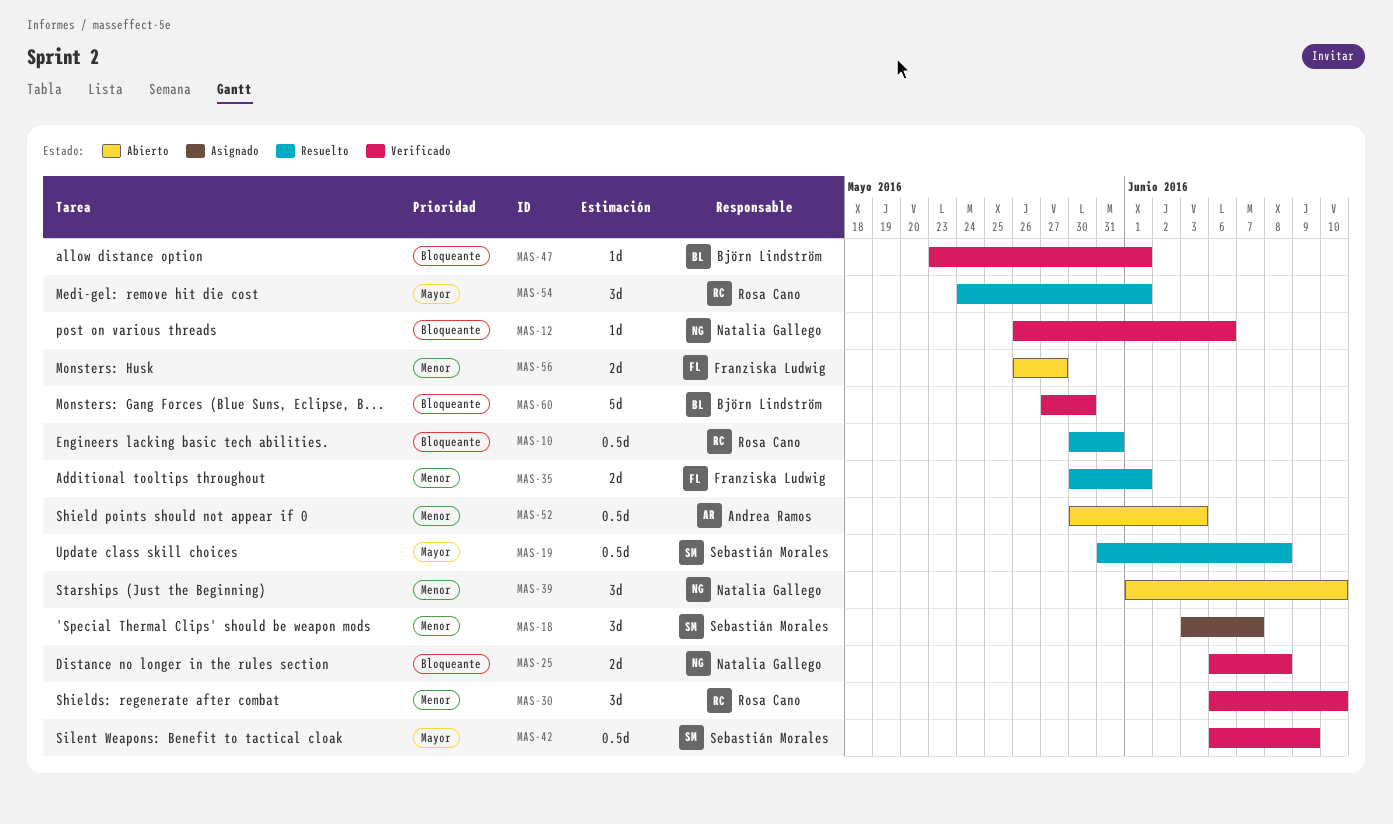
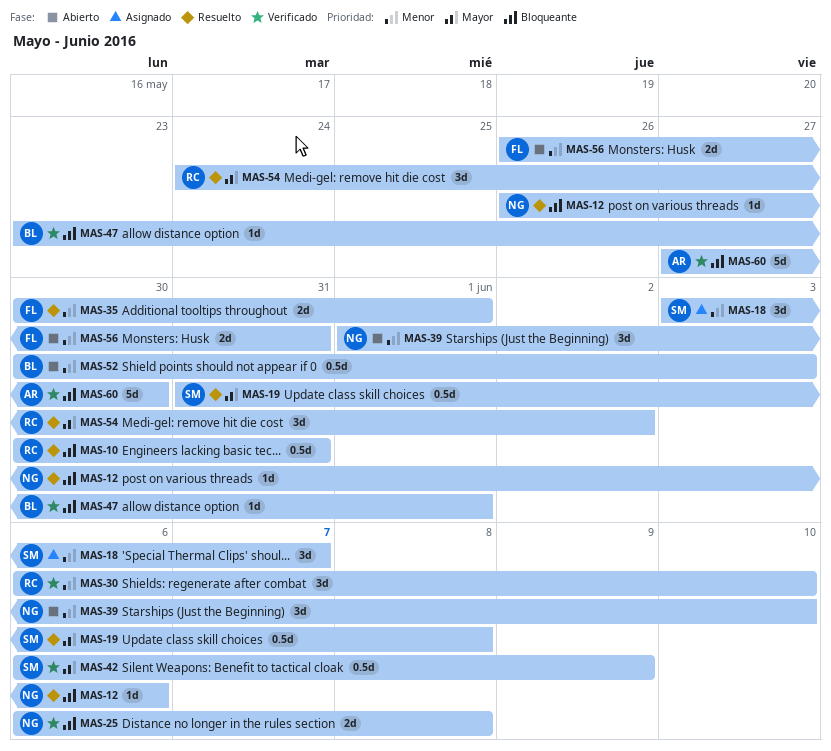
MAS-12, status: Verificado -> Resuelto
MAS-52, owner: Andrea Ramos -> Björn Lindström
MAS-54, due: Jun 1 -> Jun 2
MAS-56, due: May 27 -> May 31
MAS-60, owner: Björn Lindström -> Andrea Ramos

